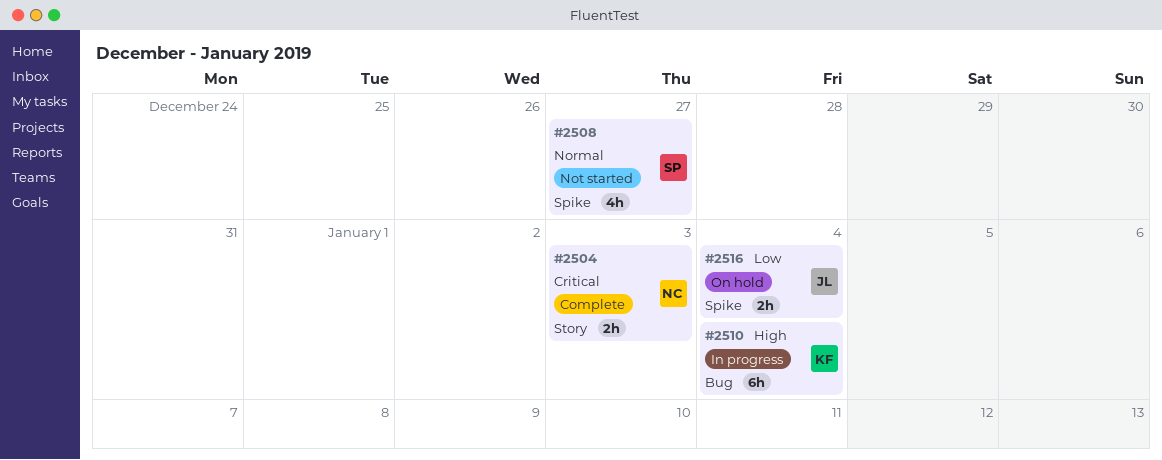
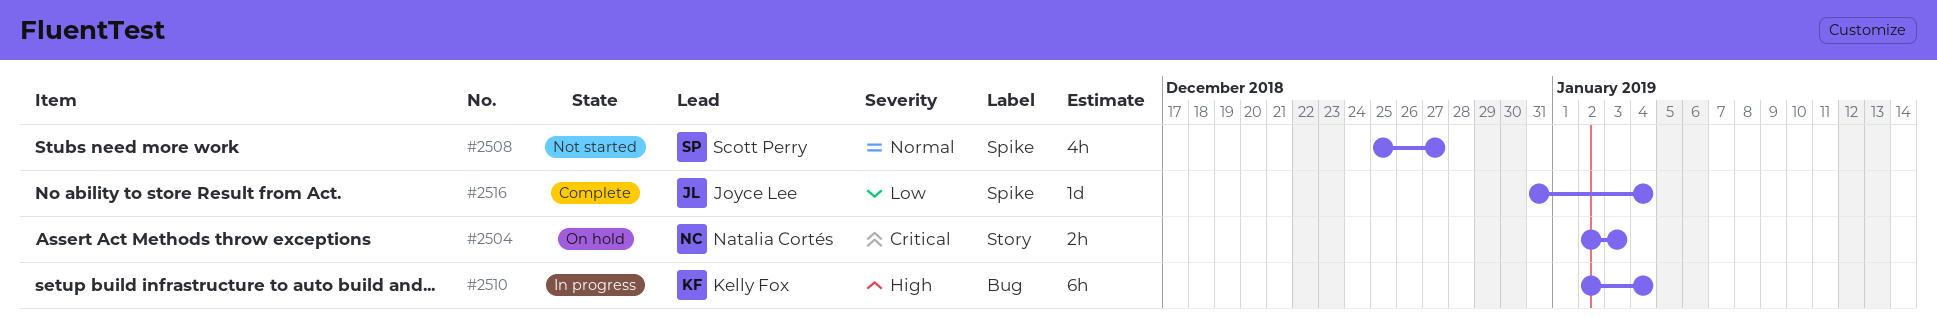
#2504, status: Complete -> On hold
#2516, status: On hold -> Complete
#2516, estimate: 2h -> 1d

